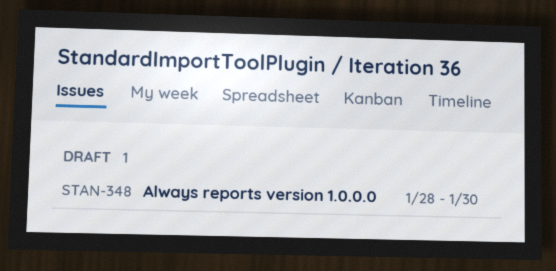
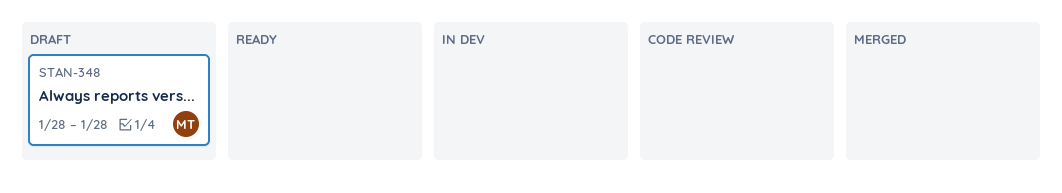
STAN-348, due: Jan 30 -> Jan 28

